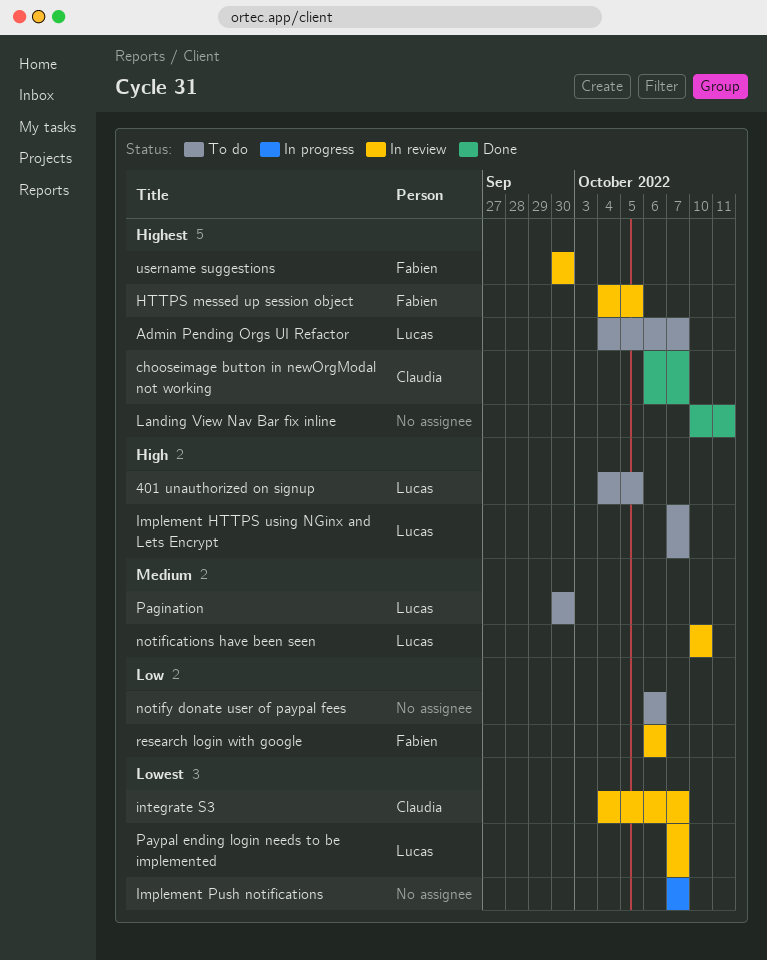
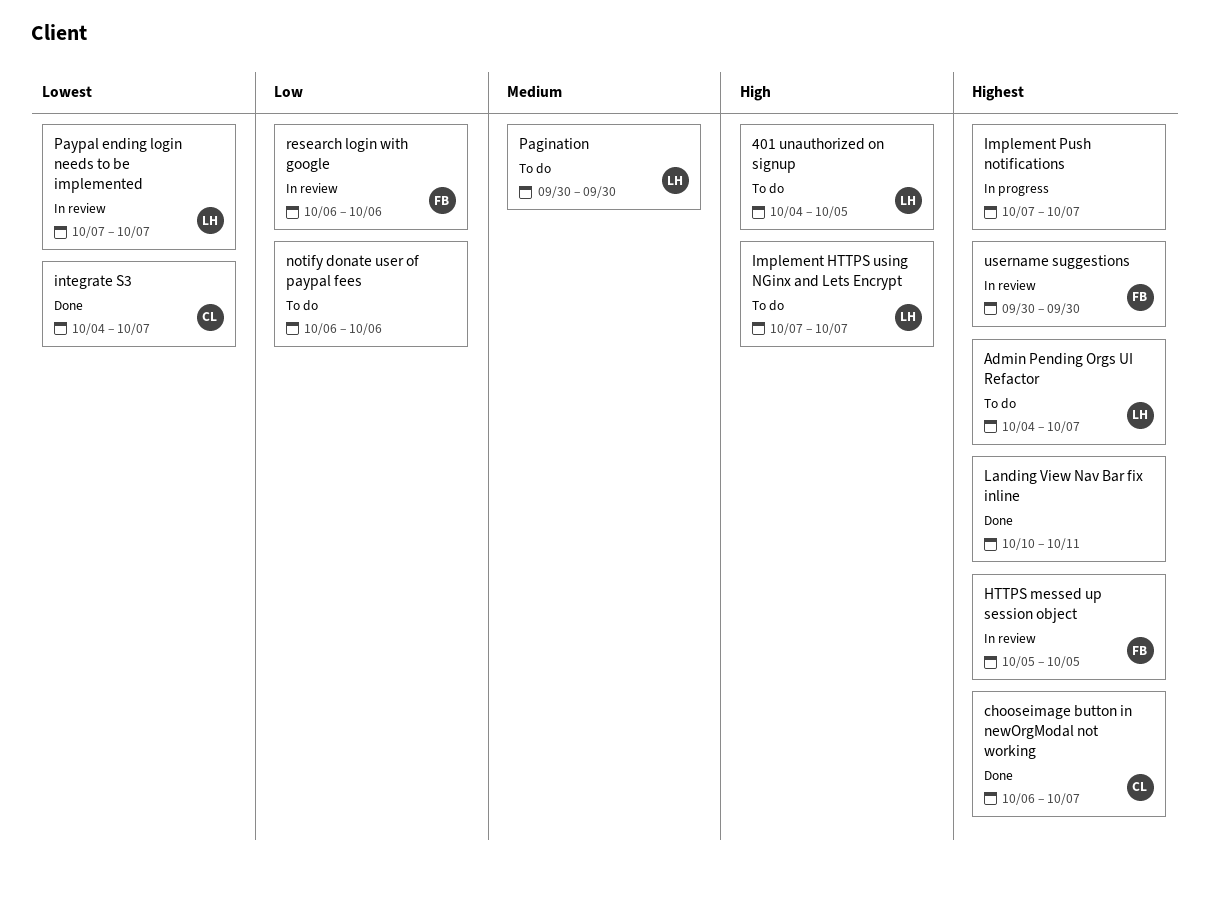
HTTPS messed up session object, start: Oct 4 -> Oct 5
Implement Push notifications, priority: Lowest -> Highest
integrate S3, status: In review -> Done
notifications have been seen: present -> none

